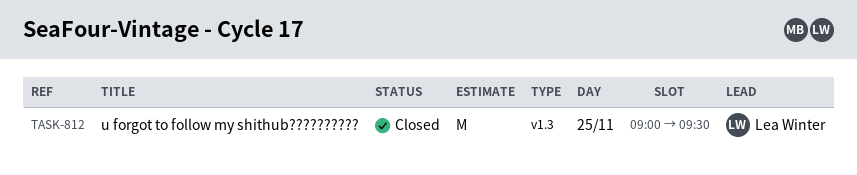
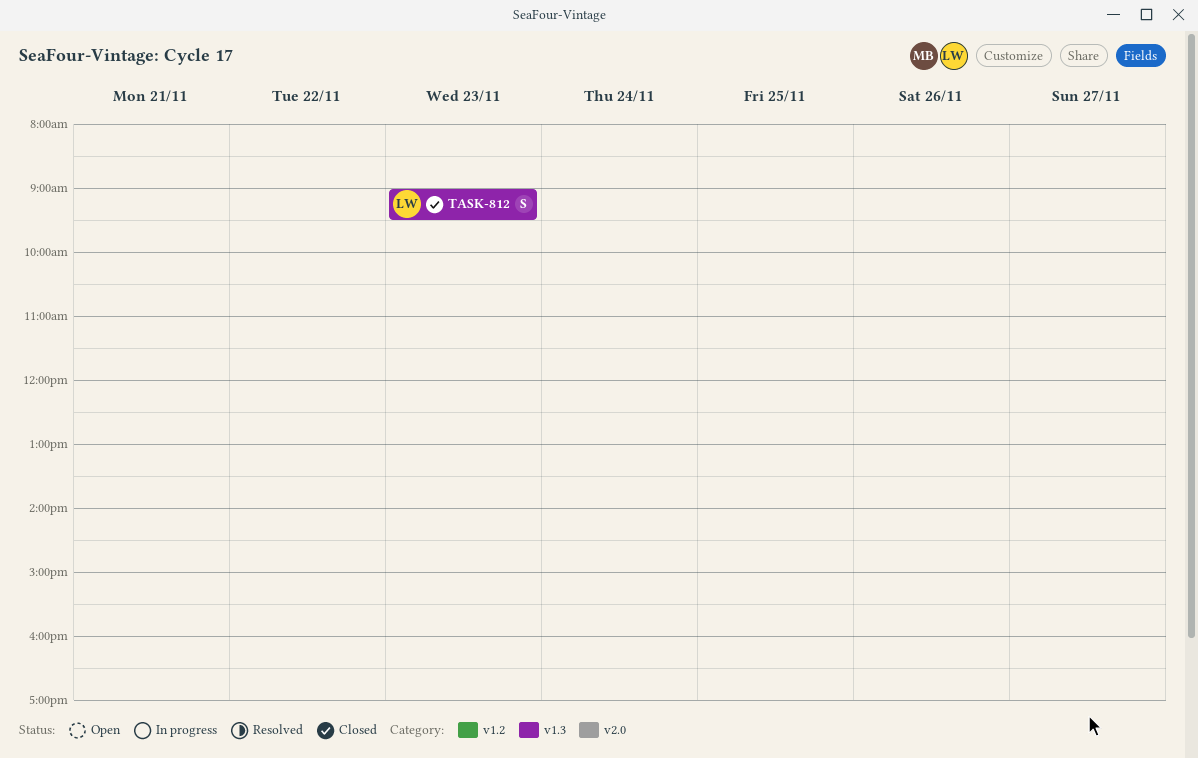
TASK-812, estimate: M -> S
TASK-812, day: Nov 25 -> Nov 23

